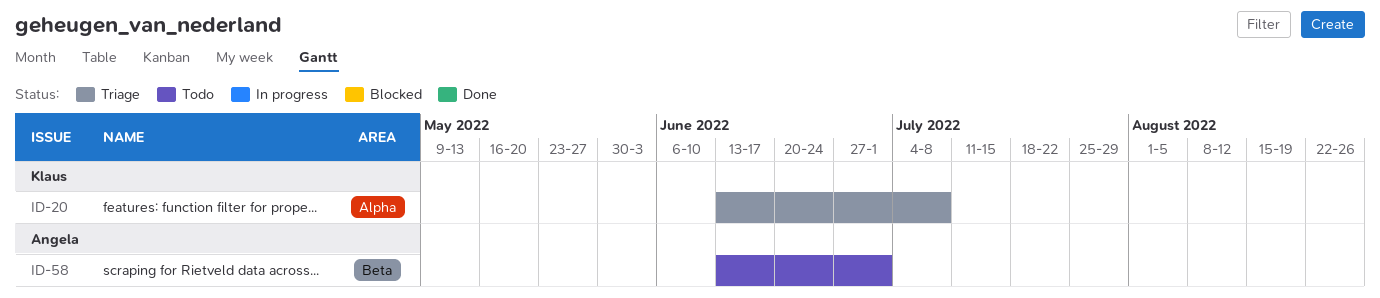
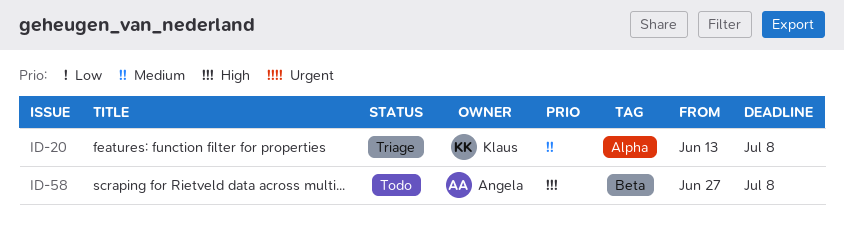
ID-58, start: Jun 13 -> Jun 27
ID-58, due: Jul 1 -> Jul 8

